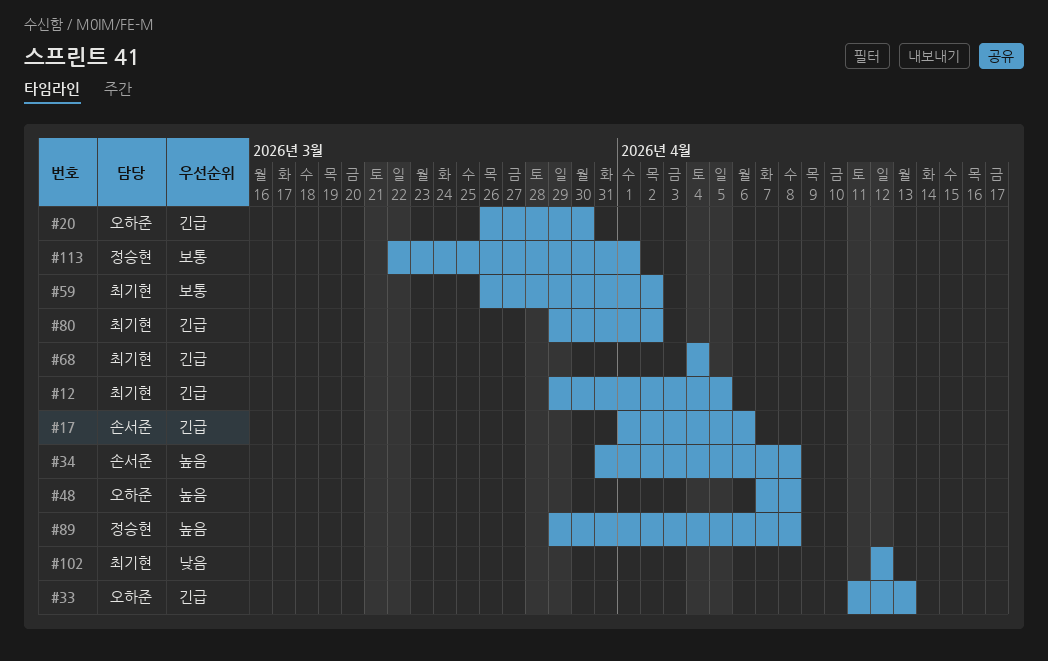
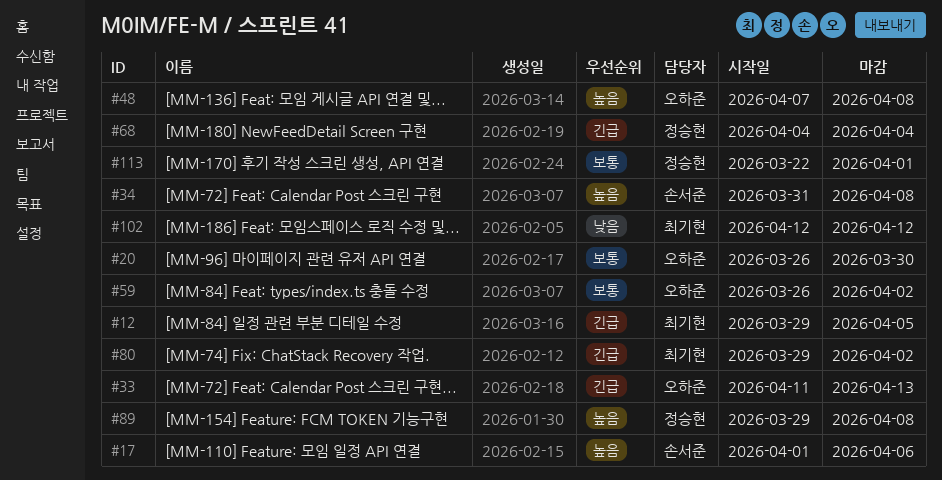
#17, priority: 긴급 -> 높음
#20, priority: 긴급 -> 보통
#59, owner: 최기현 -> 오하준
#68, owner: 최기현 -> 정승현

